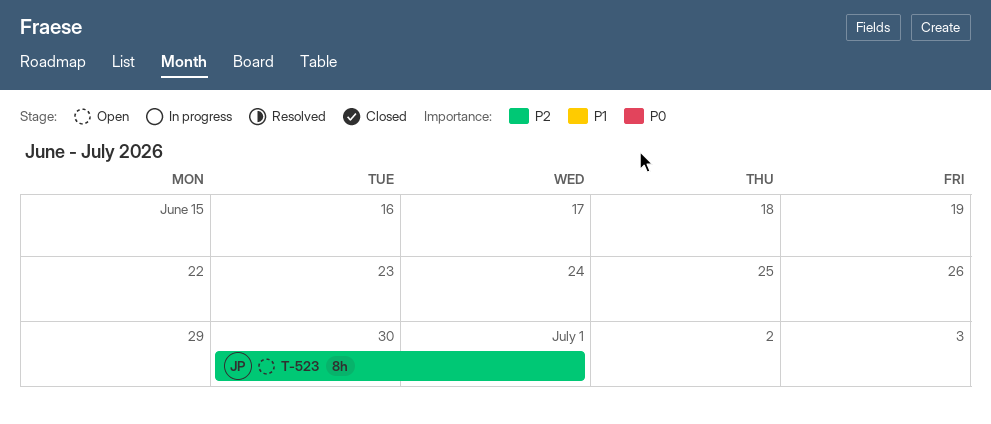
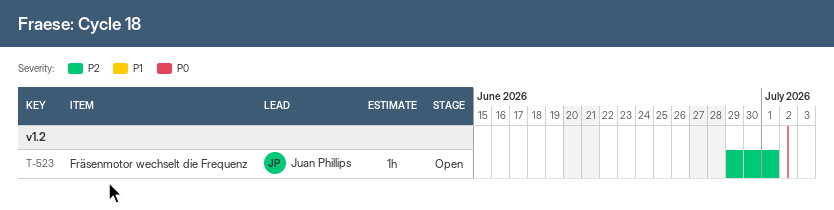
T-523, estimate: 8h -> 1h
T-523, start: Jun 30 -> Jun 29

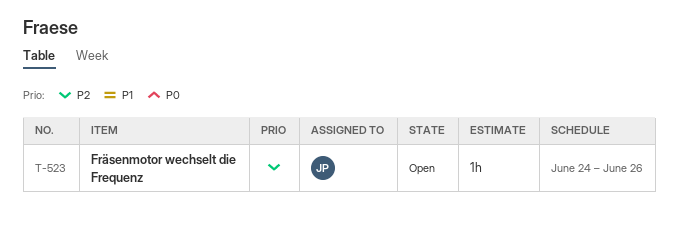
T-523, start: Jun 29 -> Jun 24
T-523, due: Jul 1 -> Jun 26

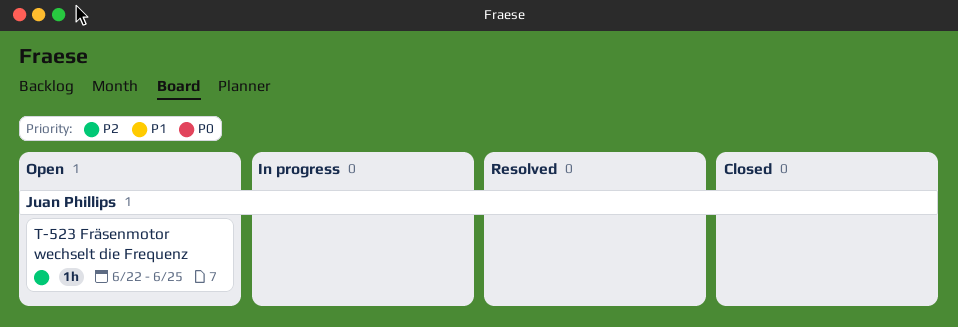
T-523, start: Jun 24 -> Jun 22
T-523, due: Jun 26 -> Jun 25

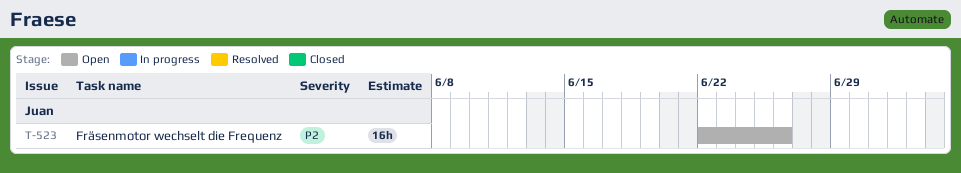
T-523, estimate: 1h -> 16h
T-523, due: Jun 25 -> Jun 26

